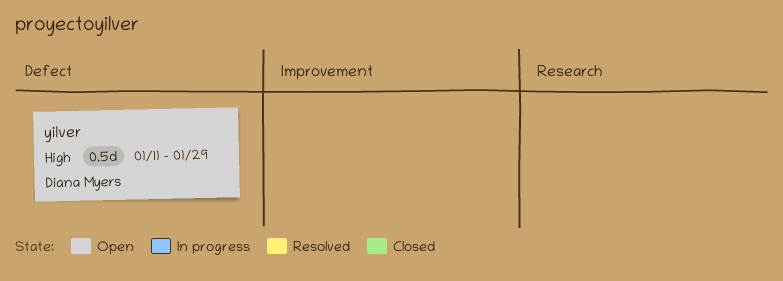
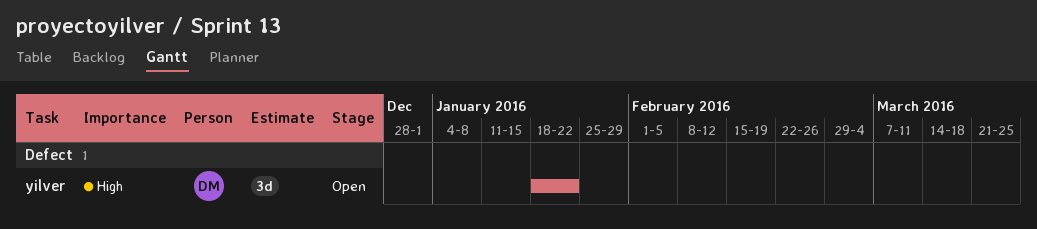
yilver, estimate: 0.5d -> 3d
yilver, start: Jan 11 -> Jan 18
yilver, due: Jan 29 -> Jan 22

